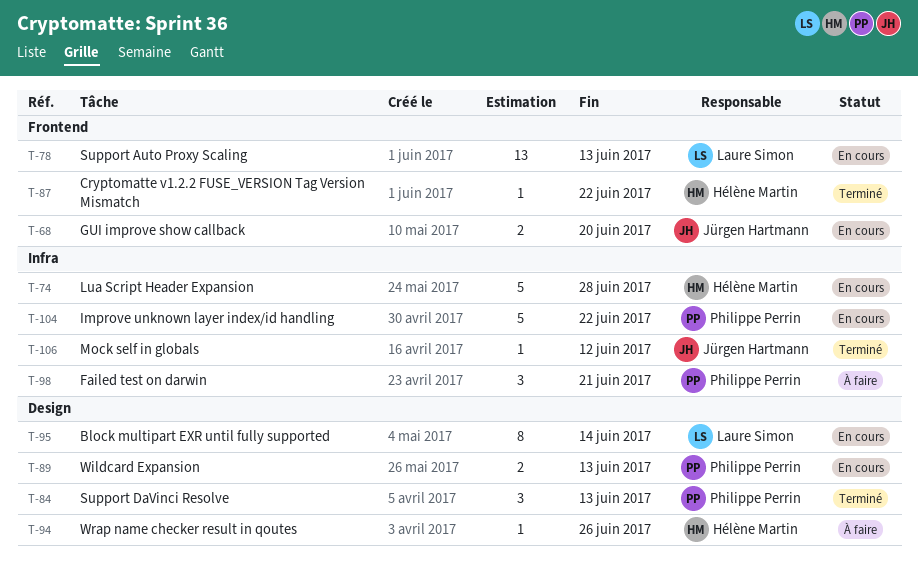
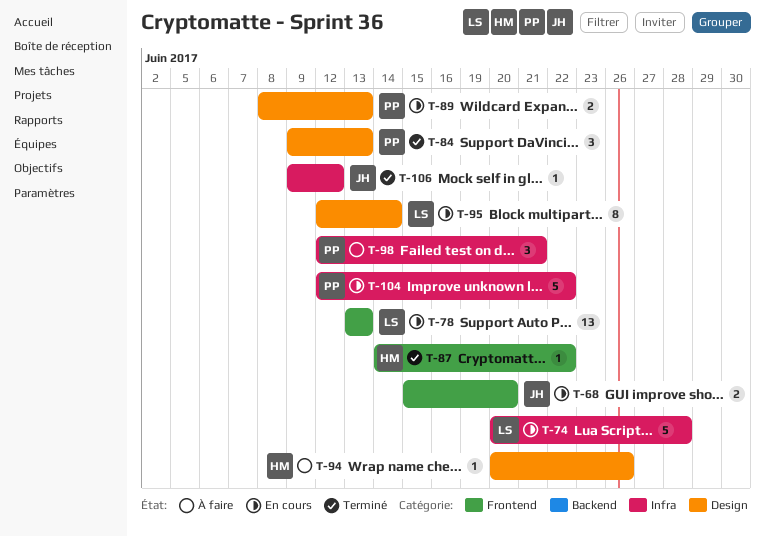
T-74, owner: Hélène Martin -> Laure Simon

